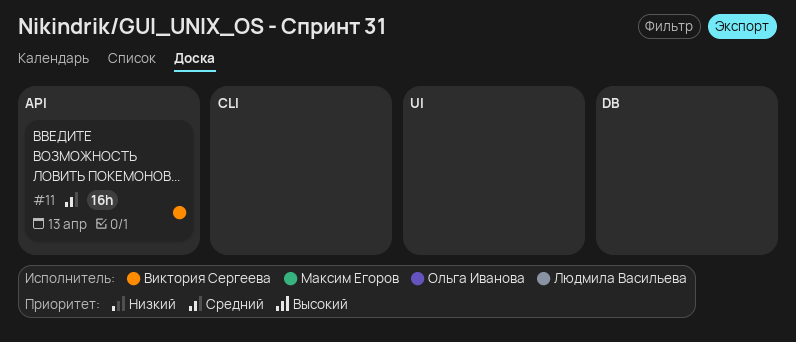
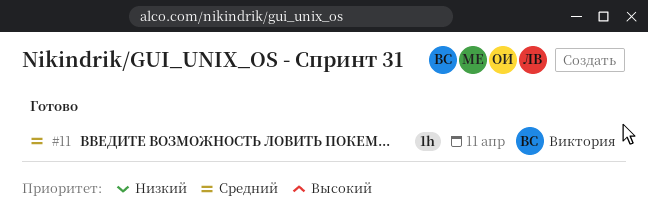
#11, estimate: 16h -> 1h
#11, due: Apr 13 -> Apr 11

